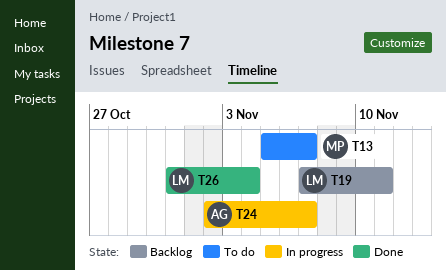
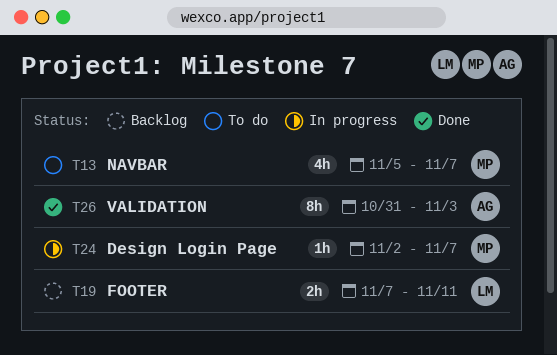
T24, owner: AG -> MP
T26, owner: LM -> AG
T26, due: Nov 4 -> Nov 3

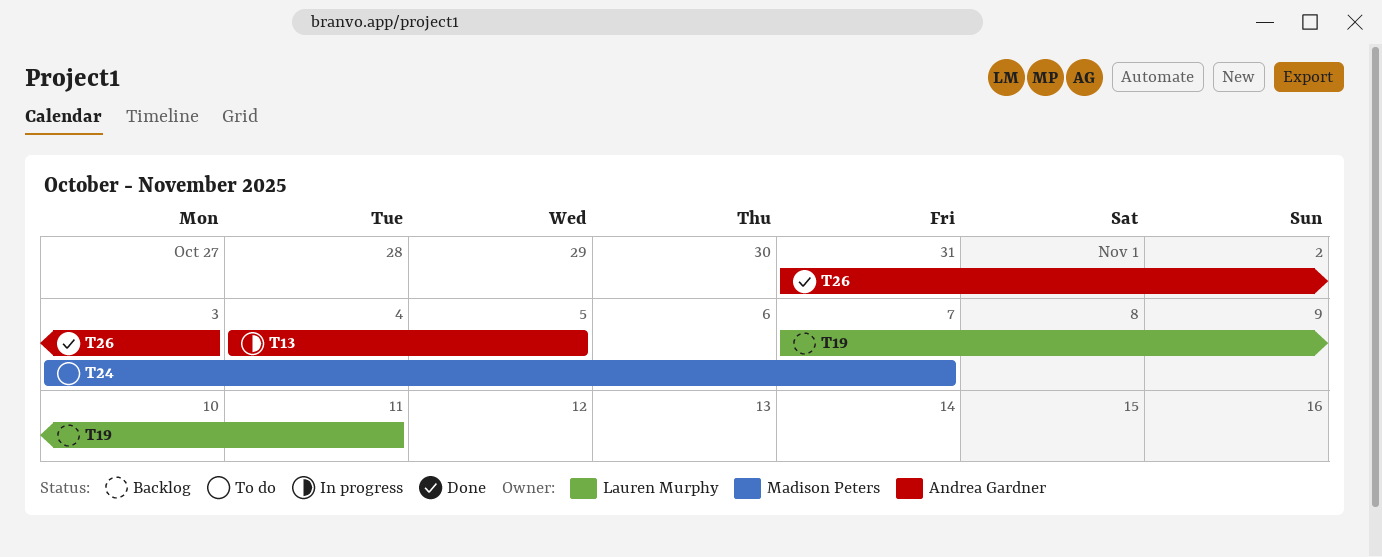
T13, status: To do -> In progress
T13, owner: Madison Peters -> Andrea Gardner
T13, start: Nov 5 -> Nov 4
T13, due: Nov 7 -> Nov 5
T24, status: In progress -> To do
T24, start: Nov 2 -> Nov 3

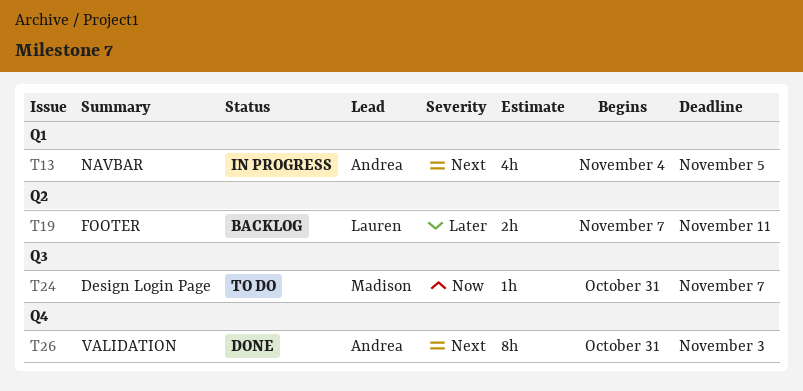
T24, start: Nov 3 -> Oct 31

